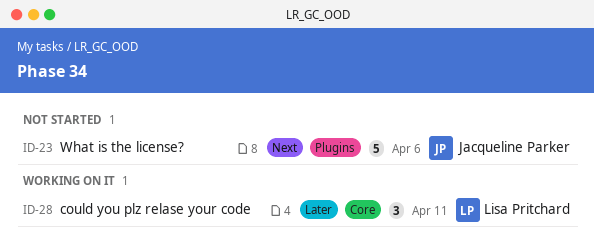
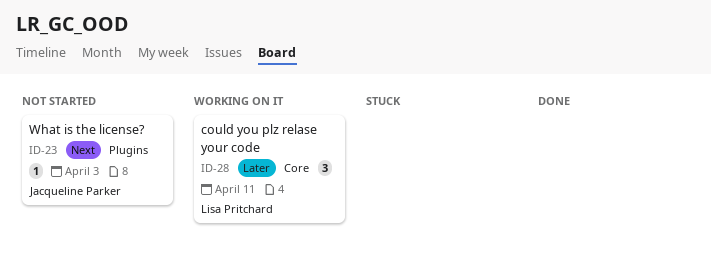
ID-23, estimate: 5 -> 1
ID-23, due: Apr 6 -> Apr 3

